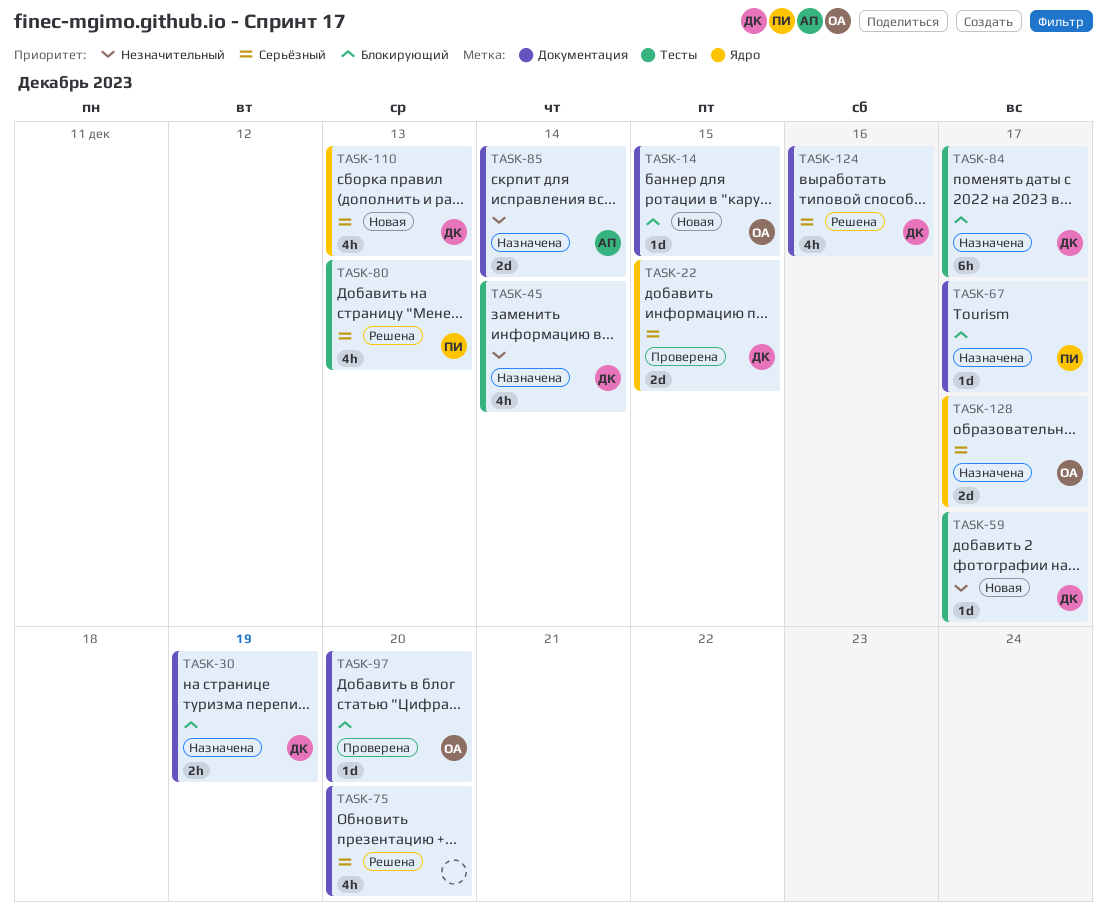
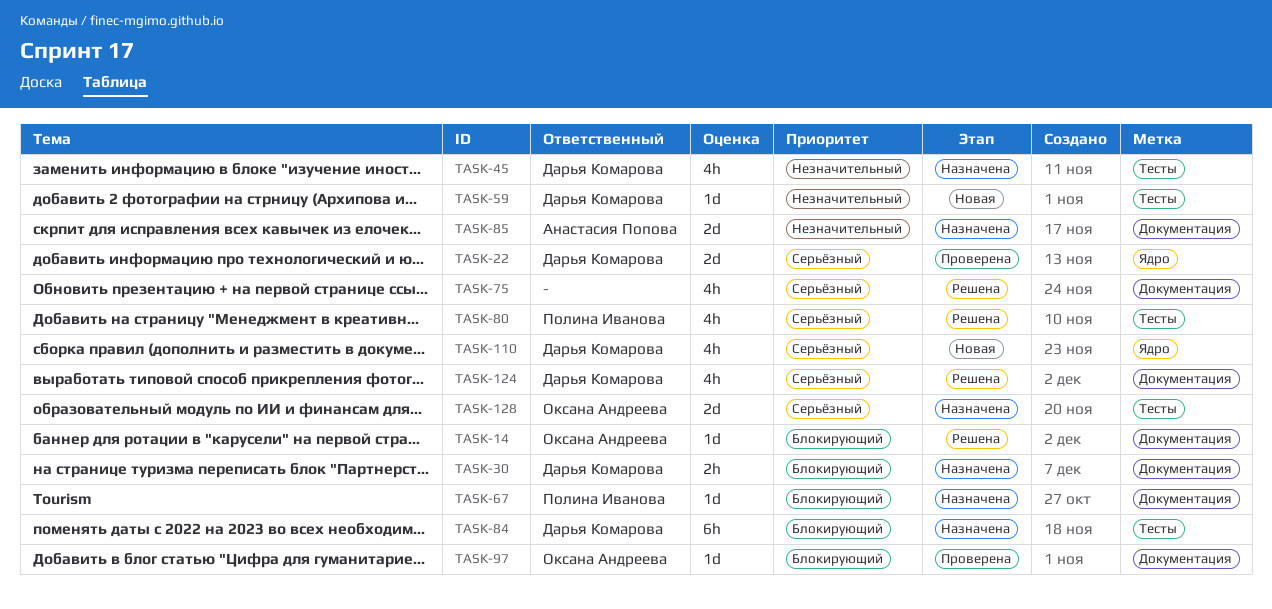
TASK-14, status: Новая -> Решена
TASK-128, label: Ядро -> Тесты

